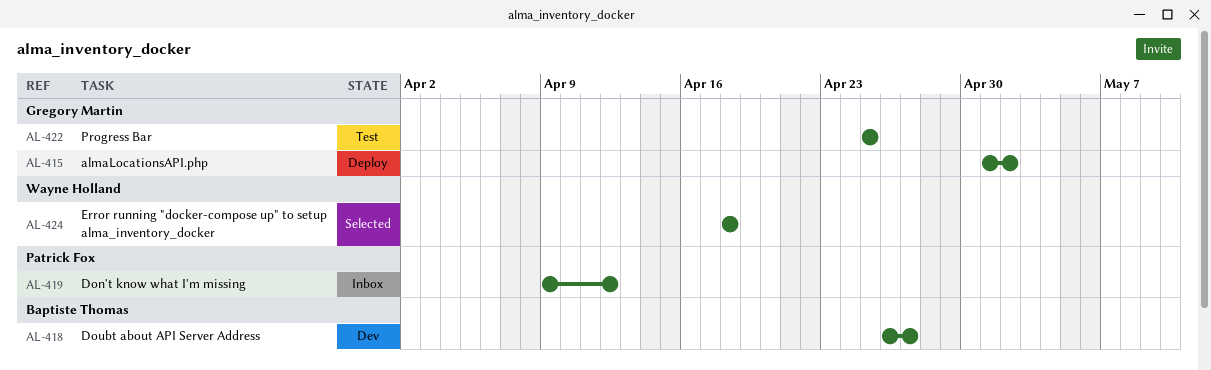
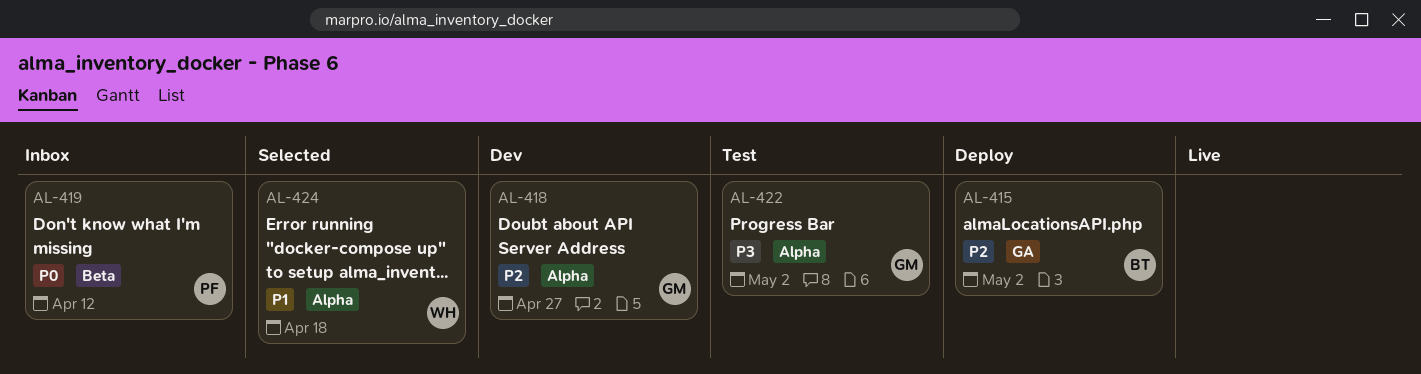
AL-415, owner: Gregory Martin -> Baptiste Thomas
AL-418, owner: Baptiste Thomas -> Gregory Martin
AL-422, due: Apr 25 -> May 2

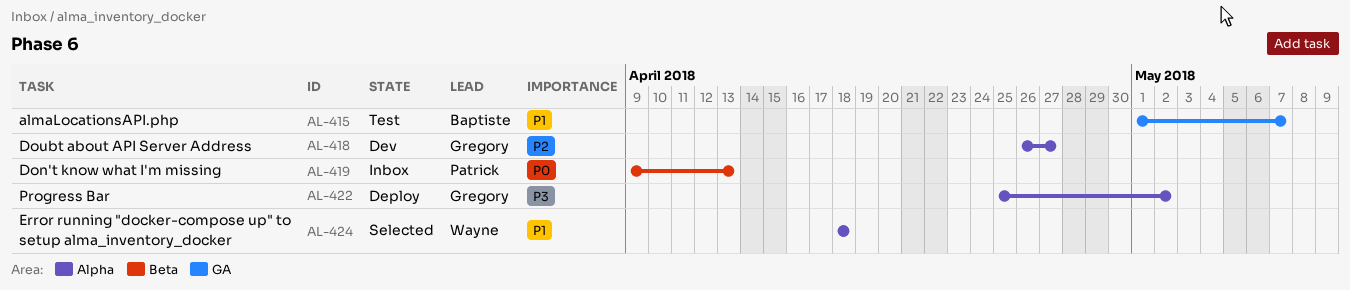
AL-415, status: Deploy -> Test
AL-415, priority: P2 -> P1
AL-415, due: May 2 -> May 7
AL-419, due: Apr 12 -> Apr 13
AL-422, status: Test -> Deploy

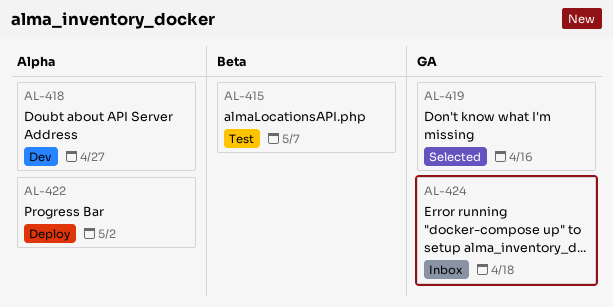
AL-415, label: GA -> Beta
AL-419, status: Inbox -> Selected
AL-419, label: Beta -> GA
AL-419, due: Apr 13 -> Apr 16
AL-424, status: Selected -> Inbox
AL-424, label: Alpha -> GA

